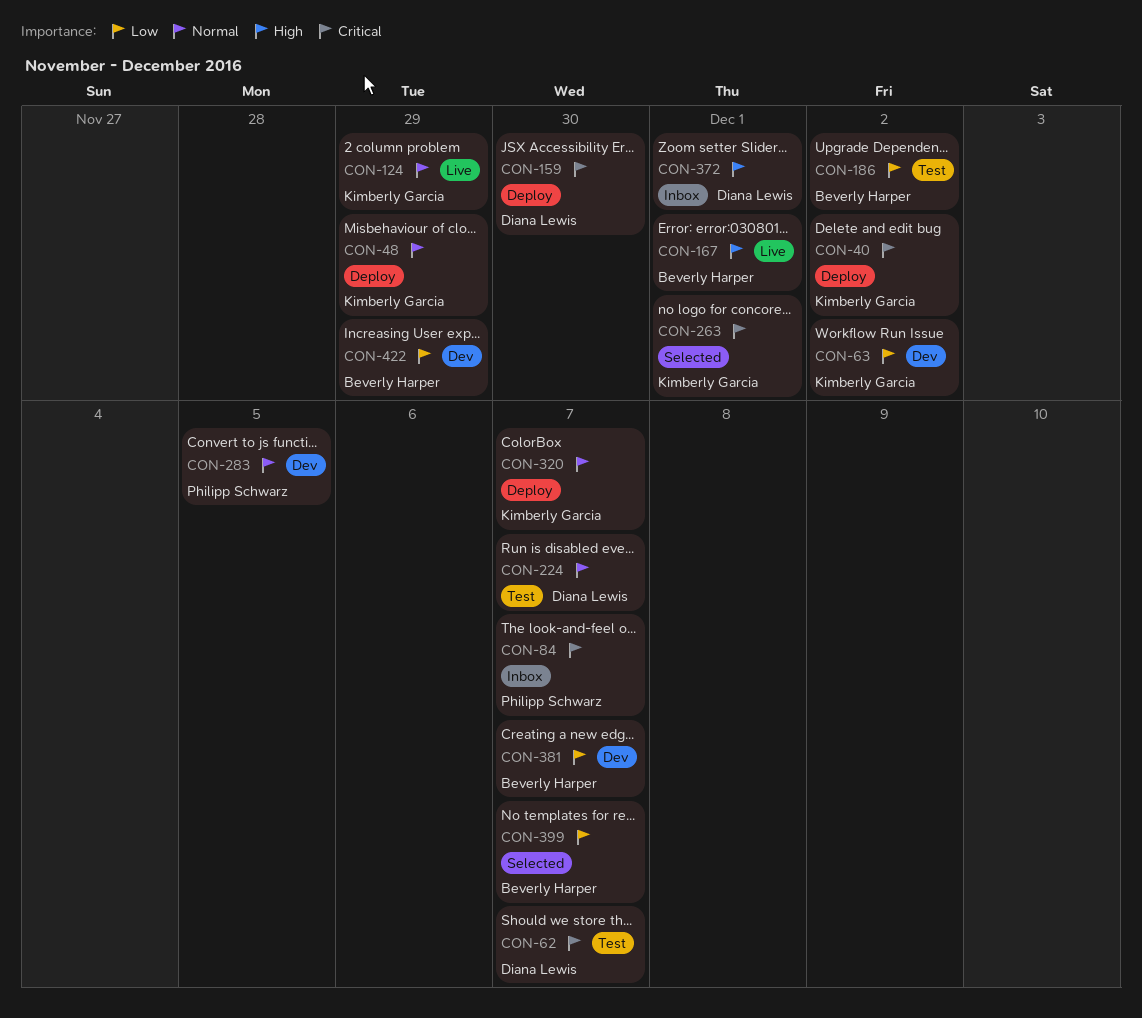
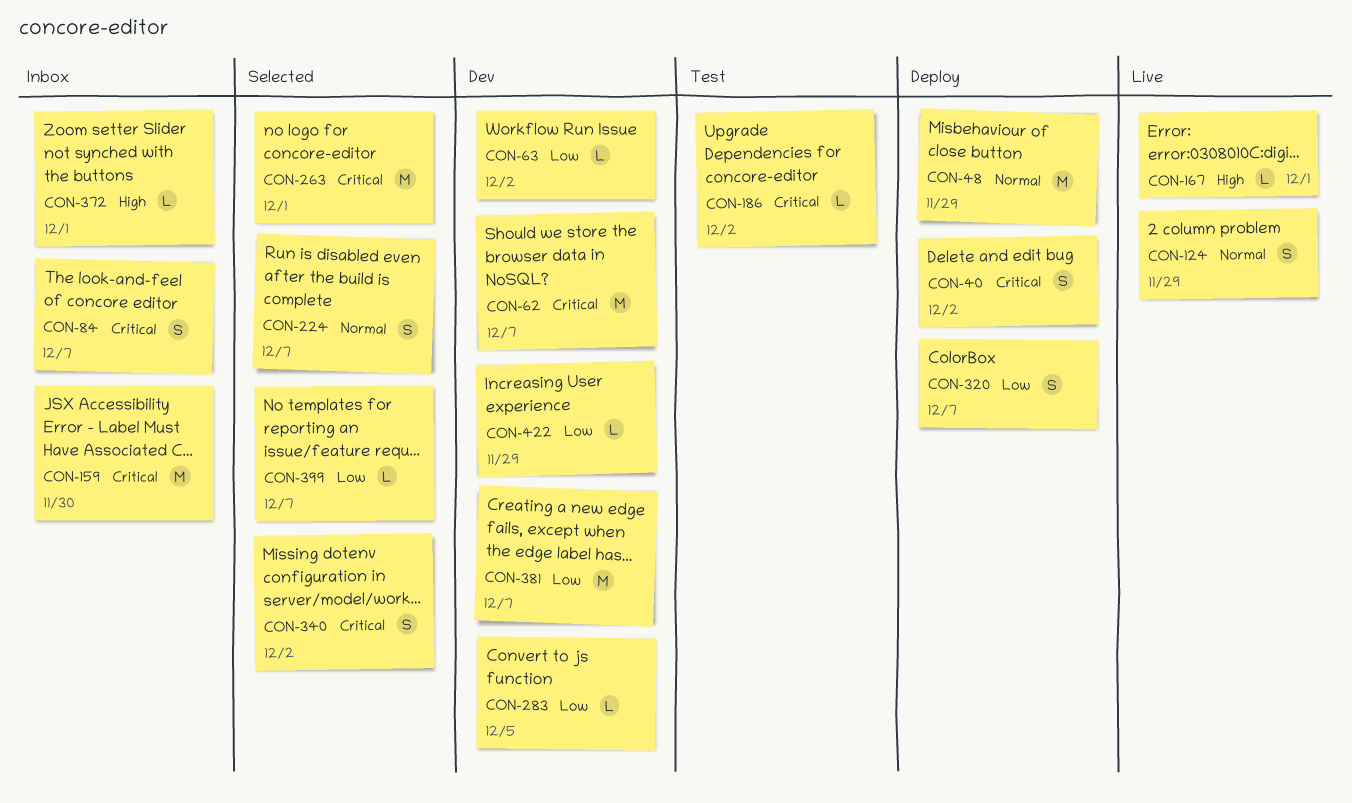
CON-62, status: Test -> Dev
CON-159, status: Deploy -> Inbox
CON-186, priority: Low -> Critical
CON-224, status: Test -> Selected
CON-283, priority: Normal -> Low
CON-320, priority: Normal -> Low
CON-340: none -> present

